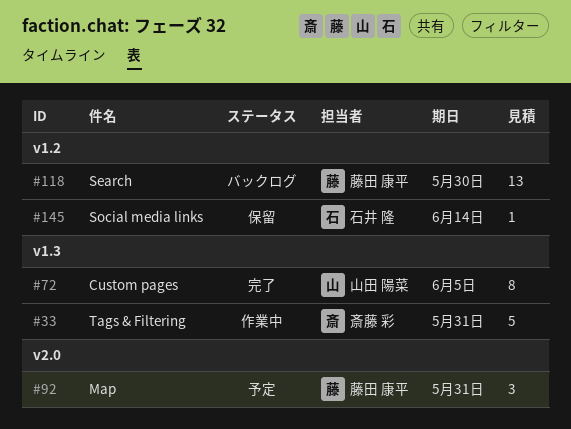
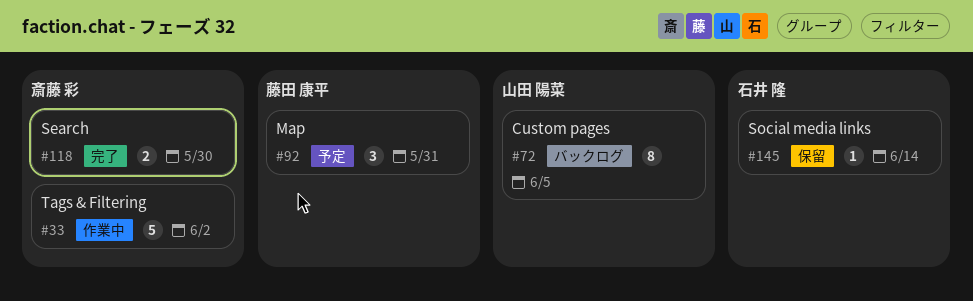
#33, due: May 31 -> Jun 2
#72, status: 完了 -> バックログ
#118, status: バックログ -> 完了
#118, owner: 藤田 康平 -> 斎藤 彩
#118, estimate: 13 -> 2

